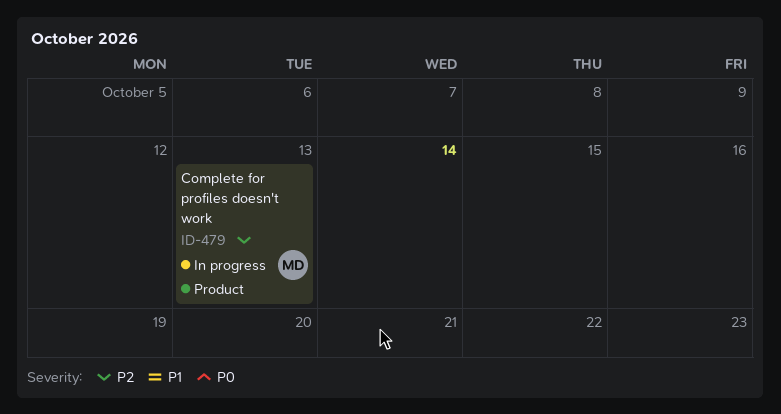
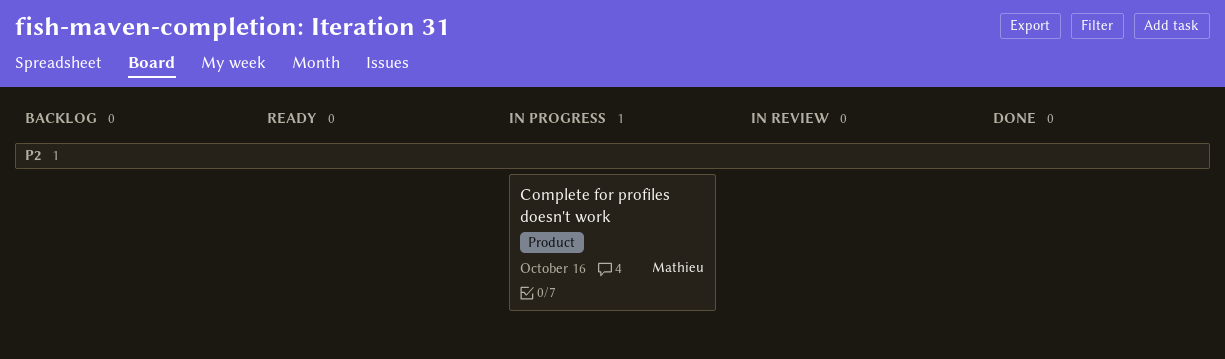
Complete for profiles doesn't work, due: Oct 13 -> Oct 16

